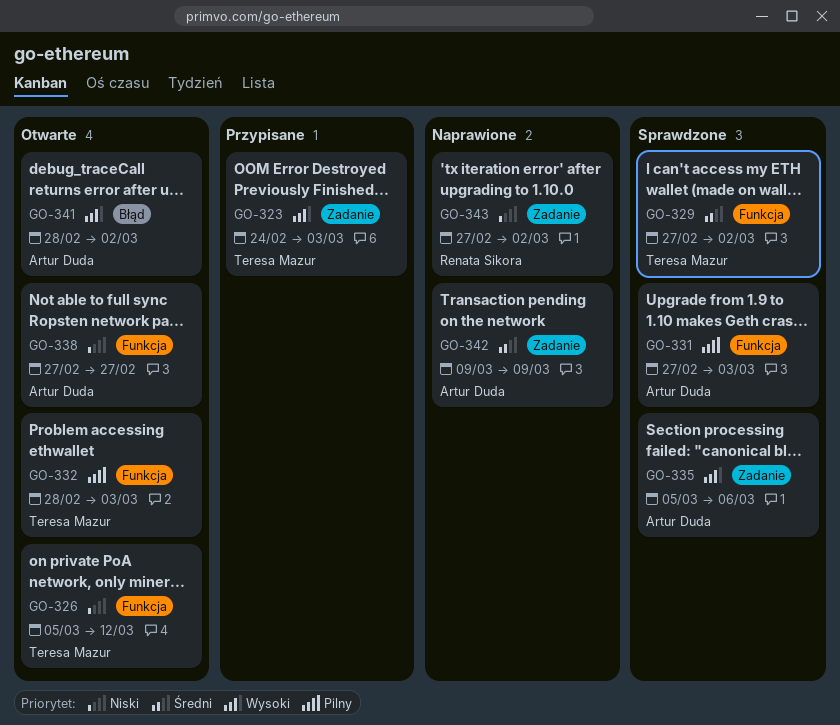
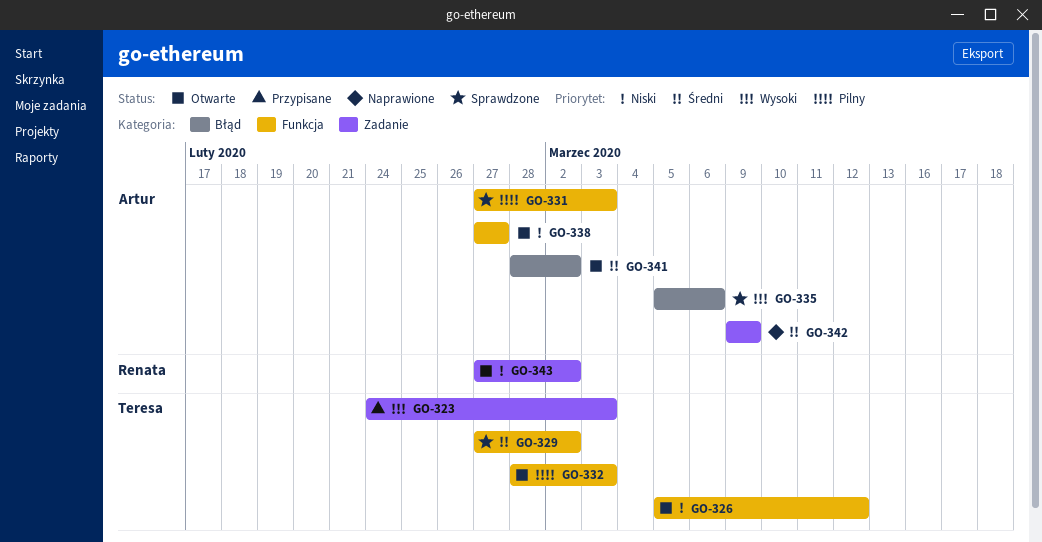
GO-335, label: Zadanie -> Błąd
GO-341, priority: Wysoki -> Średni
GO-343, status: Naprawione -> Otwarte

